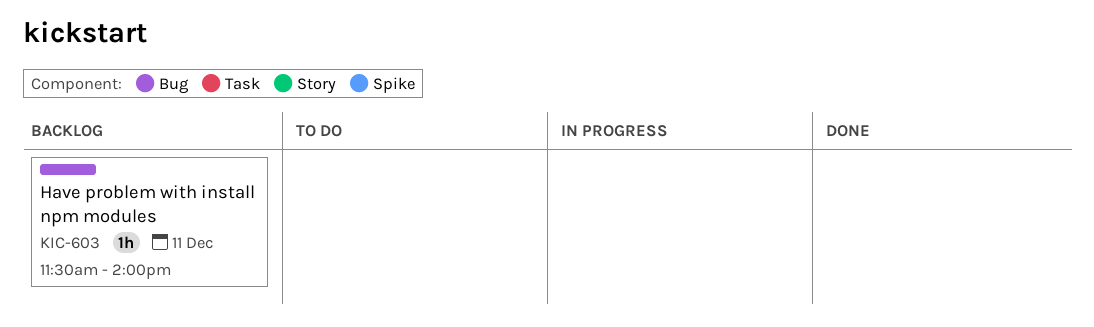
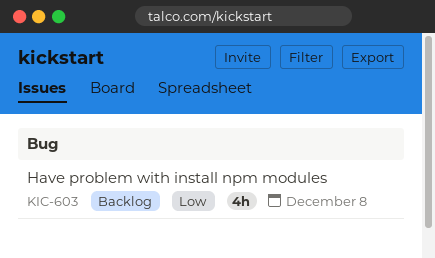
KIC-603, estimate: 1h -> 4h
KIC-603, day: Dec 11 -> Dec 8

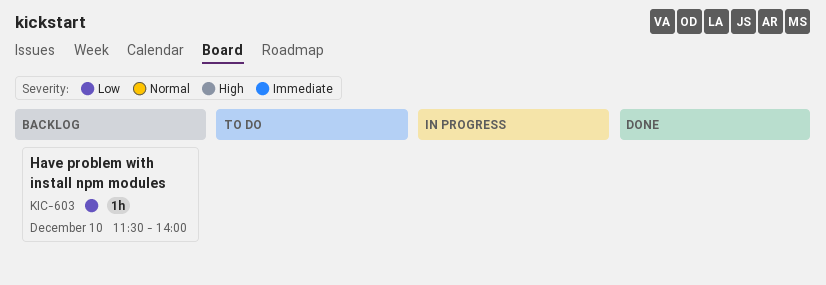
KIC-603, estimate: 4h -> 1h
KIC-603, day: Dec 8 -> Dec 10

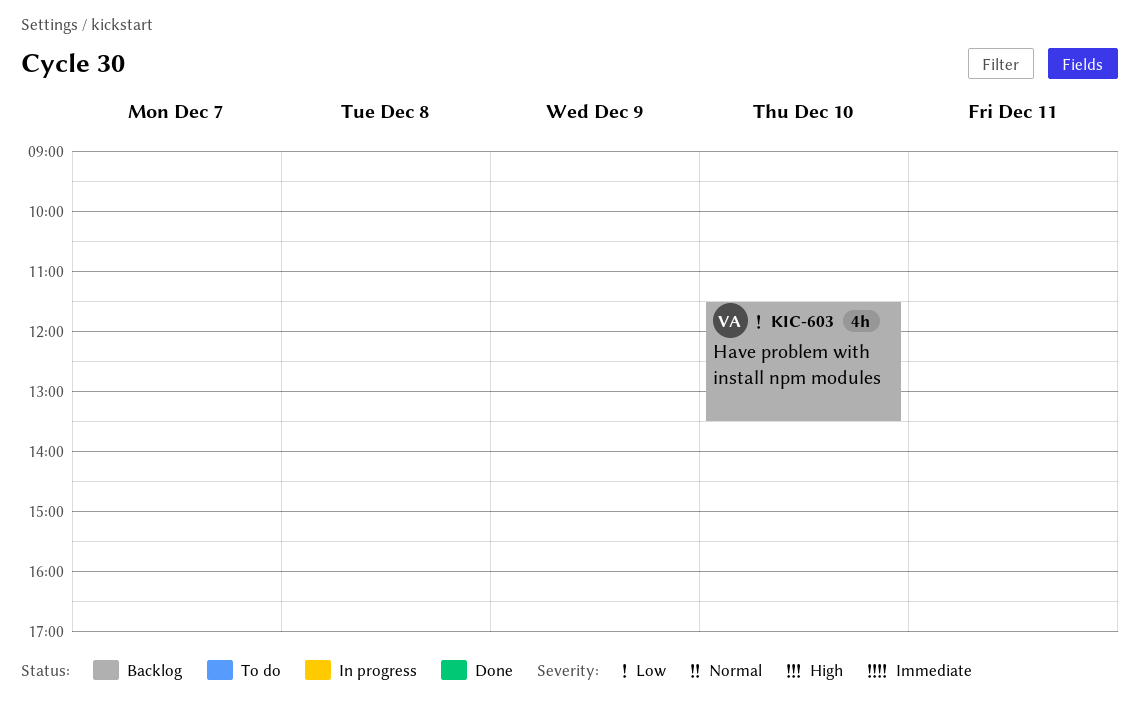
KIC-603, estimate: 1h -> 4h
KIC-603, ends: 14:00 -> 13:30

